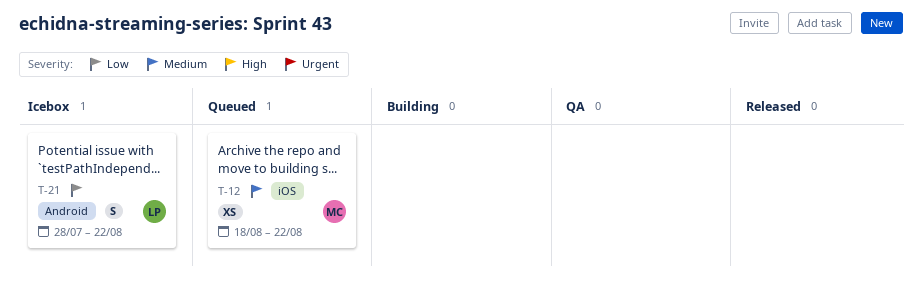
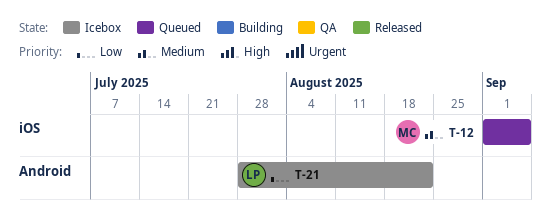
T-12, start: Aug 18 -> Sep 1
T-12, due: Aug 22 -> Sep 5

